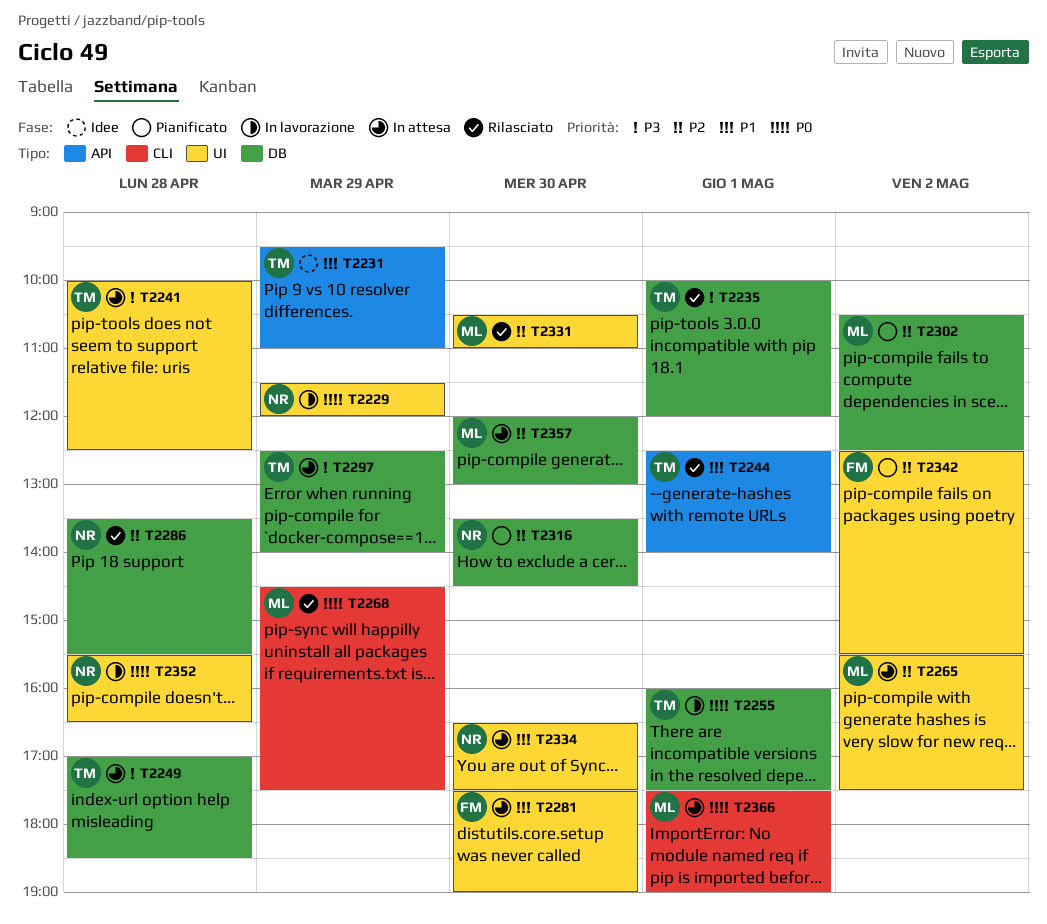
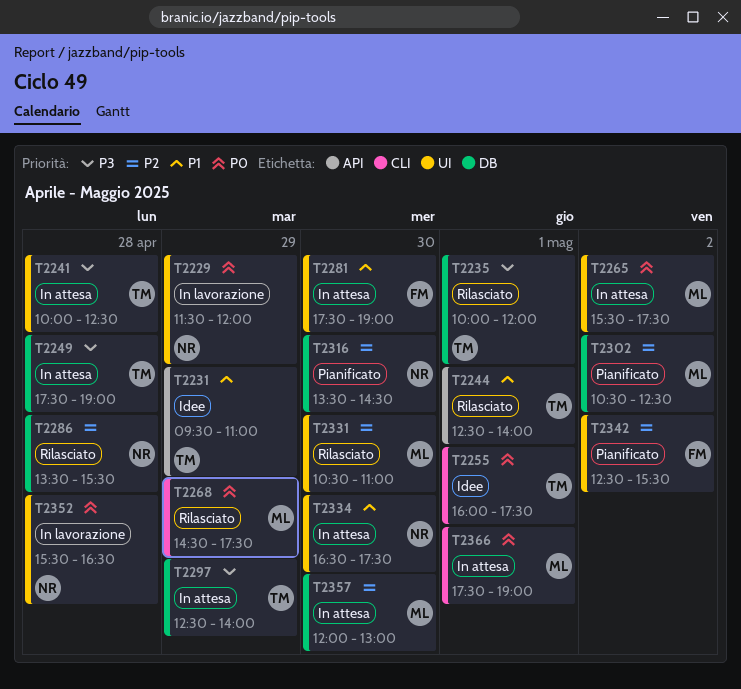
T2249, begins: 17:00 -> 17:30
T2249, ends: 18:30 -> 19:00
T2255, status: In lavorazione -> Idee
T2255, label: DB -> CLI
T2265, priority: P2 -> P0

